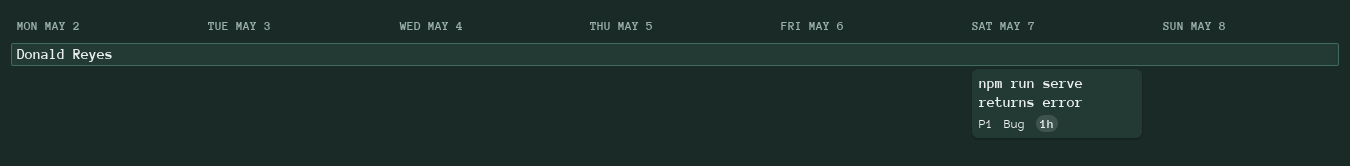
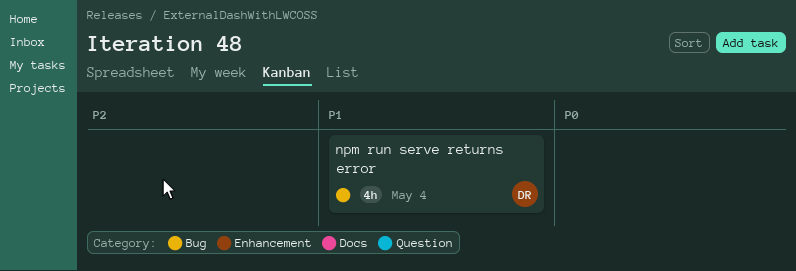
npm run serve returns error, estimate: 1h -> 4h
npm run serve returns error, due: May 7 -> May 4

